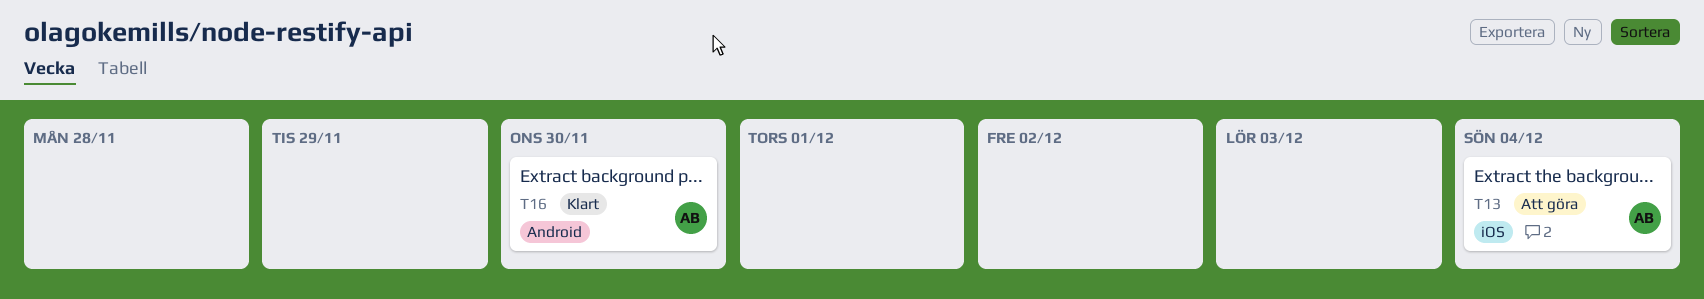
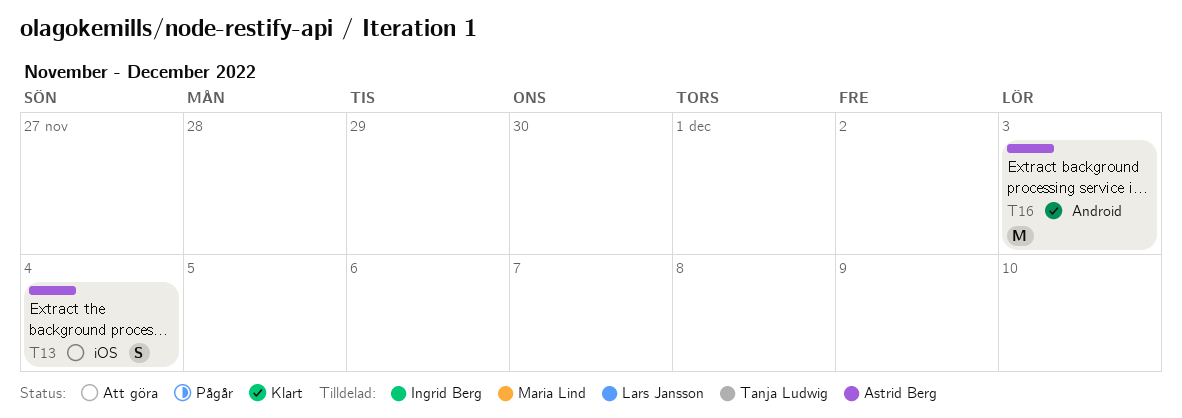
T16, due: Nov 30 -> Dec 3

